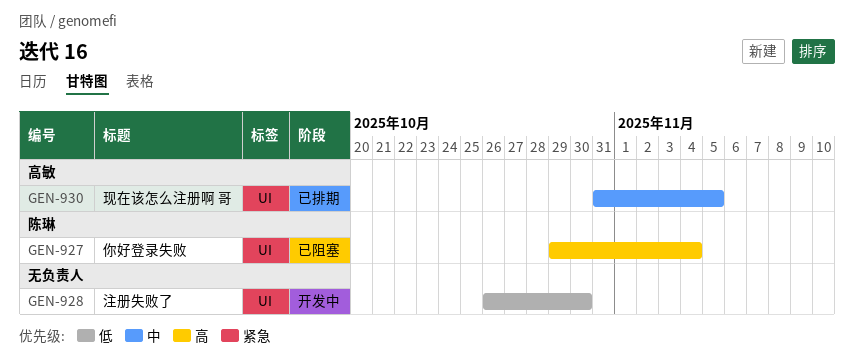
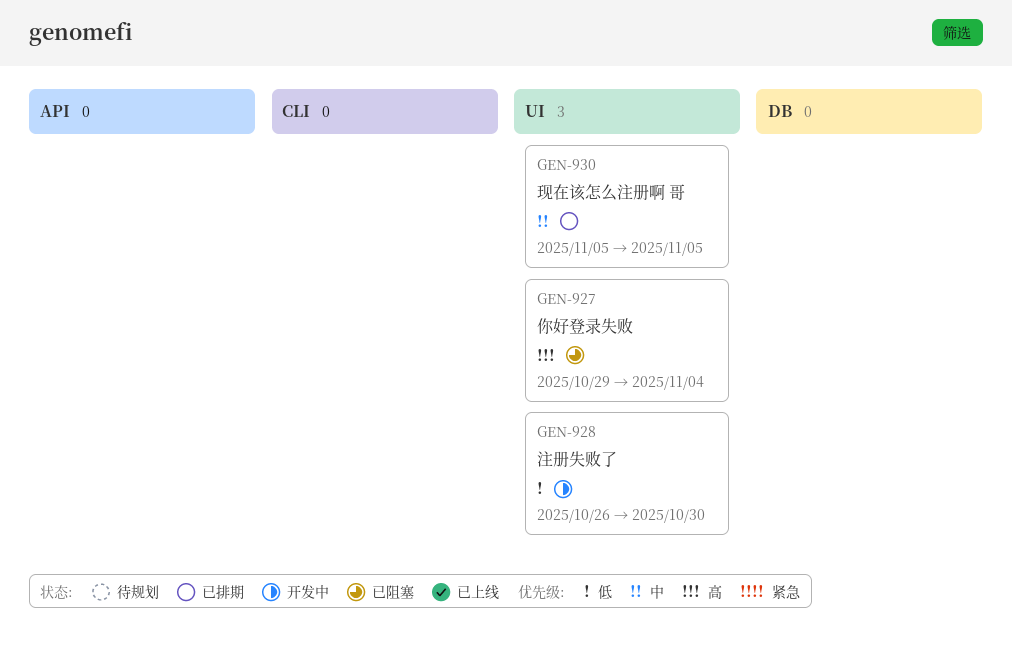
GEN-930, start: Oct 31 -> Nov 5

